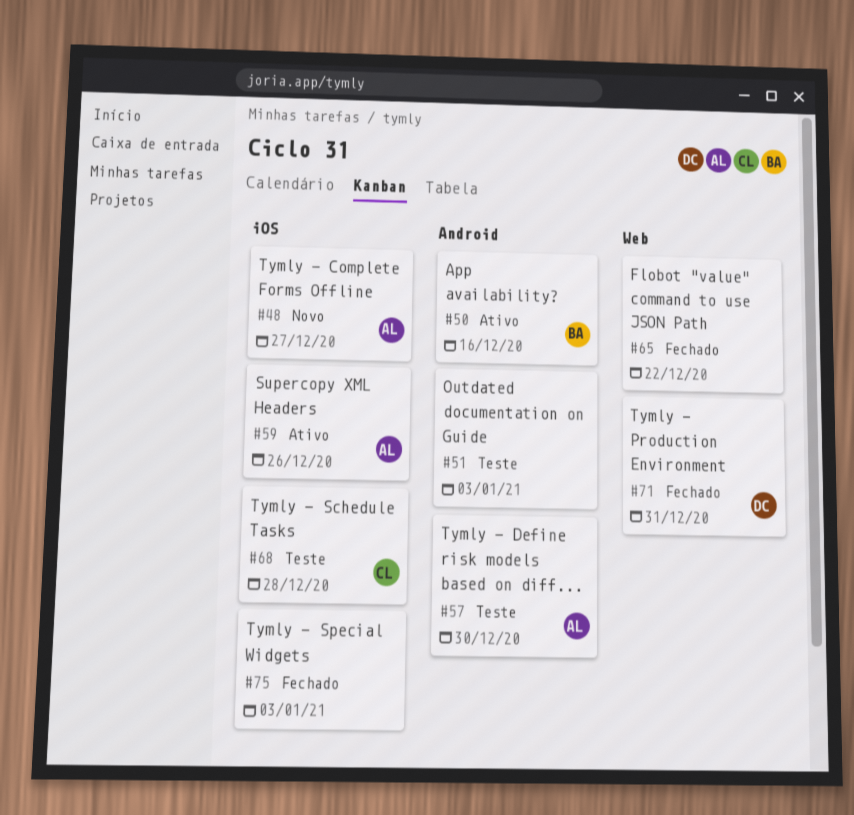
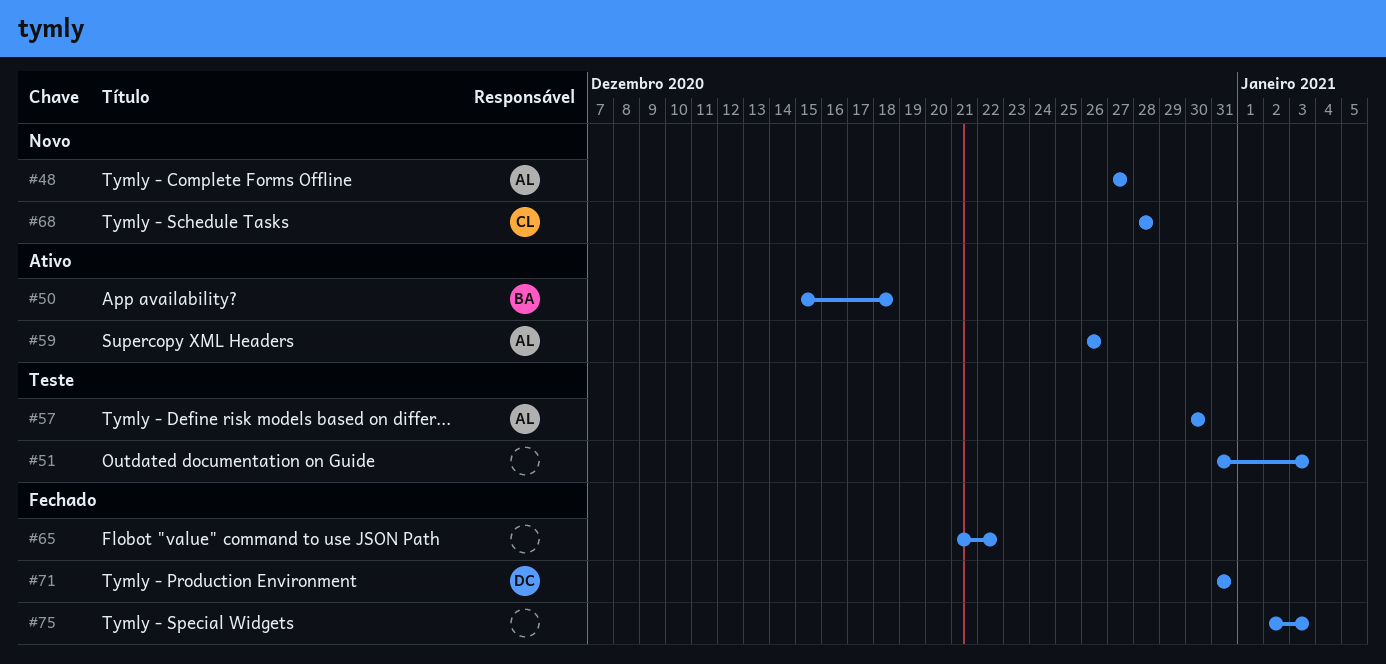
#50, due: Dec 16 -> Dec 18
#68, status: Teste -> Novo

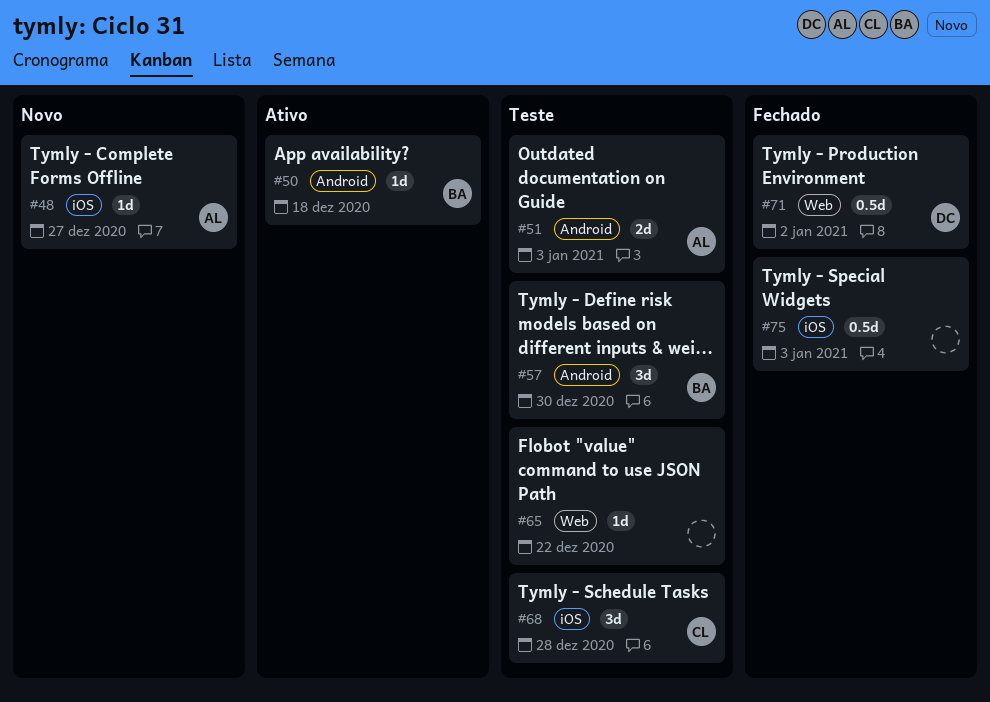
#51, owner: none -> AL
#57, owner: AL -> BA
#59: present -> none
#65, status: Fechado -> Teste
#68, status: Novo -> Teste
#71, due: Dec 31 -> Jan 2

